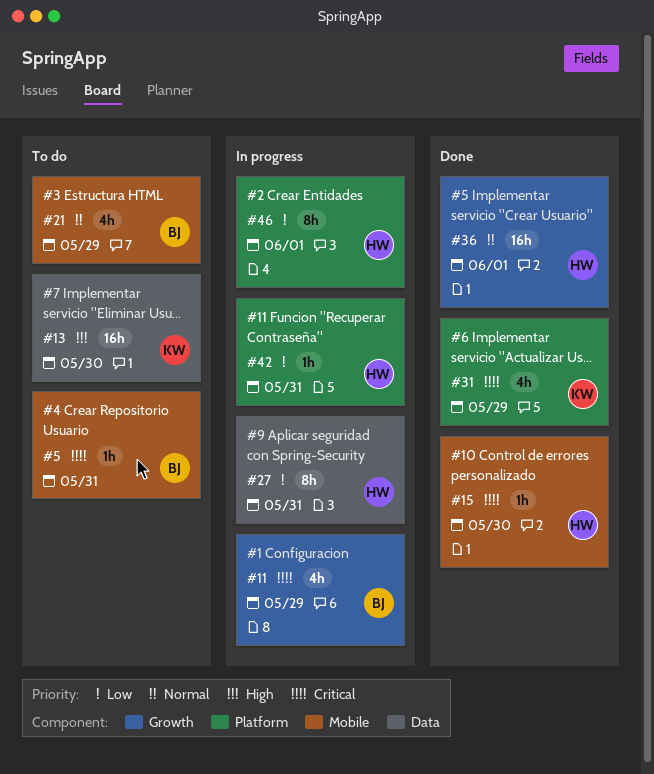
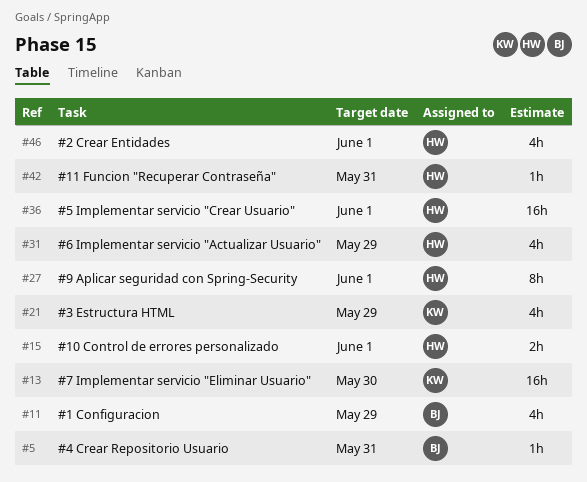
#15, estimate: 1h -> 2h
#15, due: May 30 -> Jun 1
#21, owner: BJ -> KW
#27, due: May 31 -> Jun 1
#31, owner: KW -> HW
#46, estimate: 8h -> 4h

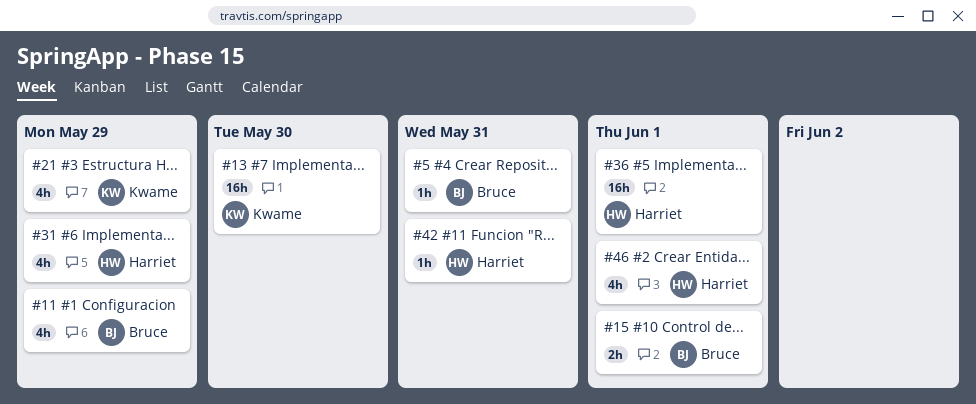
#15, owner: Harriet -> Bruce
#27: present -> none

